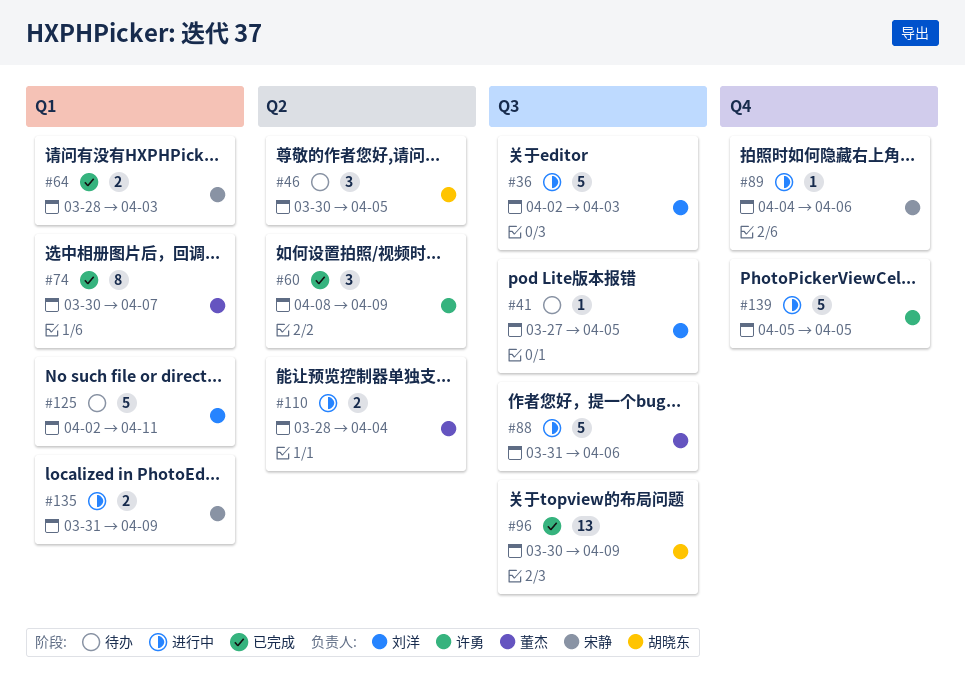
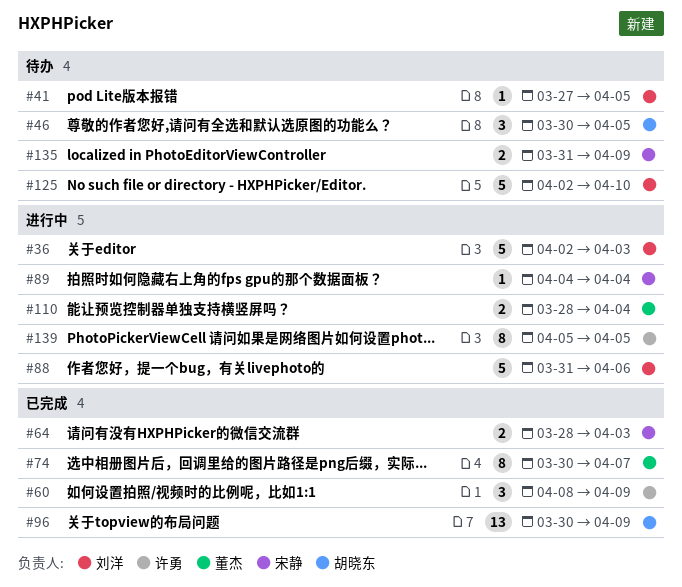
#88, owner: 董杰 -> 刘洋
#89, due: Apr 6 -> Apr 4
#125, due: Apr 11 -> Apr 10
#135, status: 进行中 -> 待办
#139, estimate: 5 -> 8

